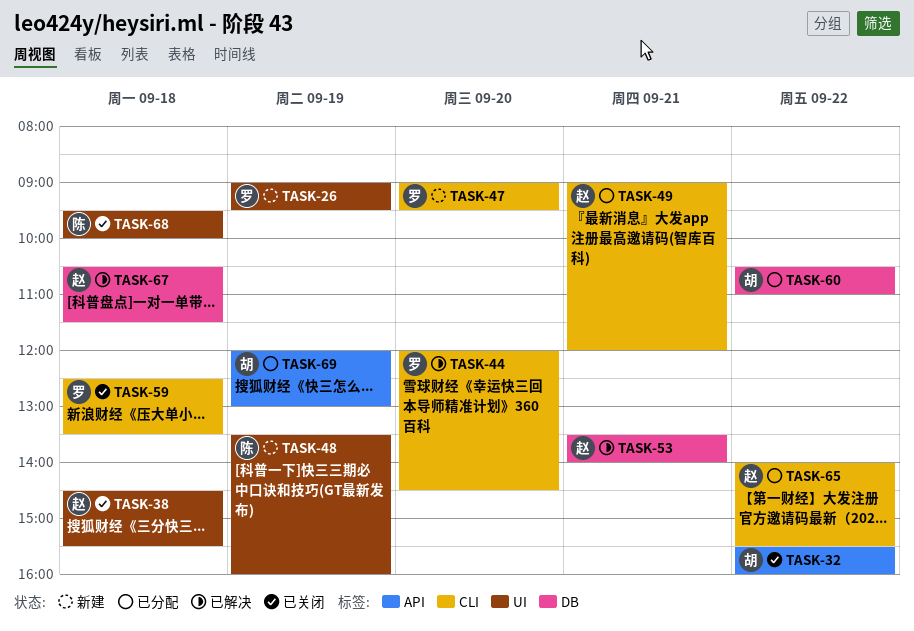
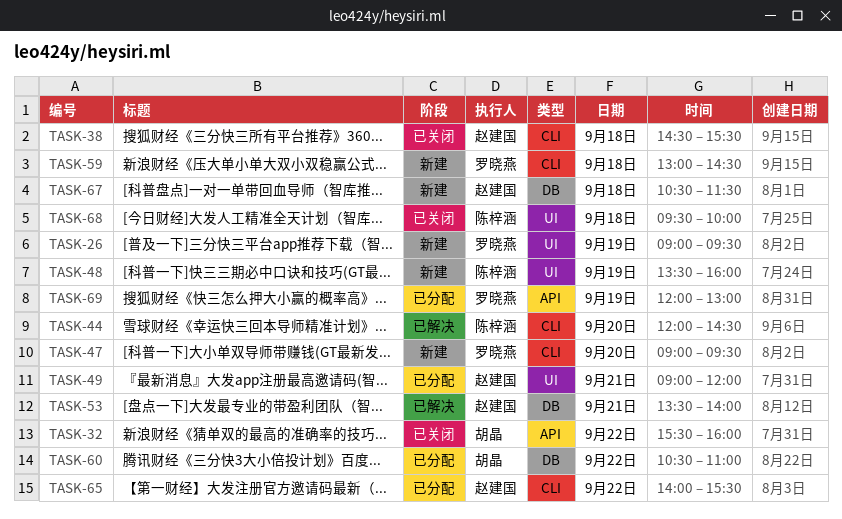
TASK-38, label: UI -> CLI
TASK-44, owner: 罗晓燕 -> 陈梓涵
TASK-49, label: CLI -> UI
TASK-59, status: 已关闭 -> 新建
TASK-59, begins: 12:30 -> 13:00
TASK-59, ends: 13:30 -> 14:30
TASK-67, status: 已解决 -> 新建
TASK-69, owner: 胡晶 -> 罗晓燕

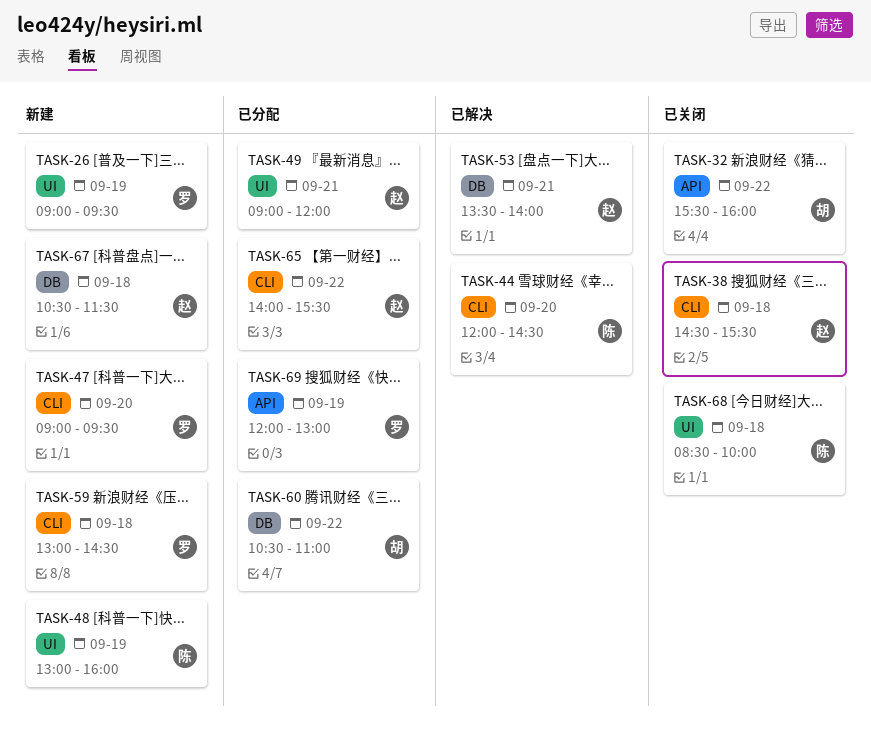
TASK-48, begins: 13:30 -> 13:00
TASK-68, begins: 09:30 -> 08:30

